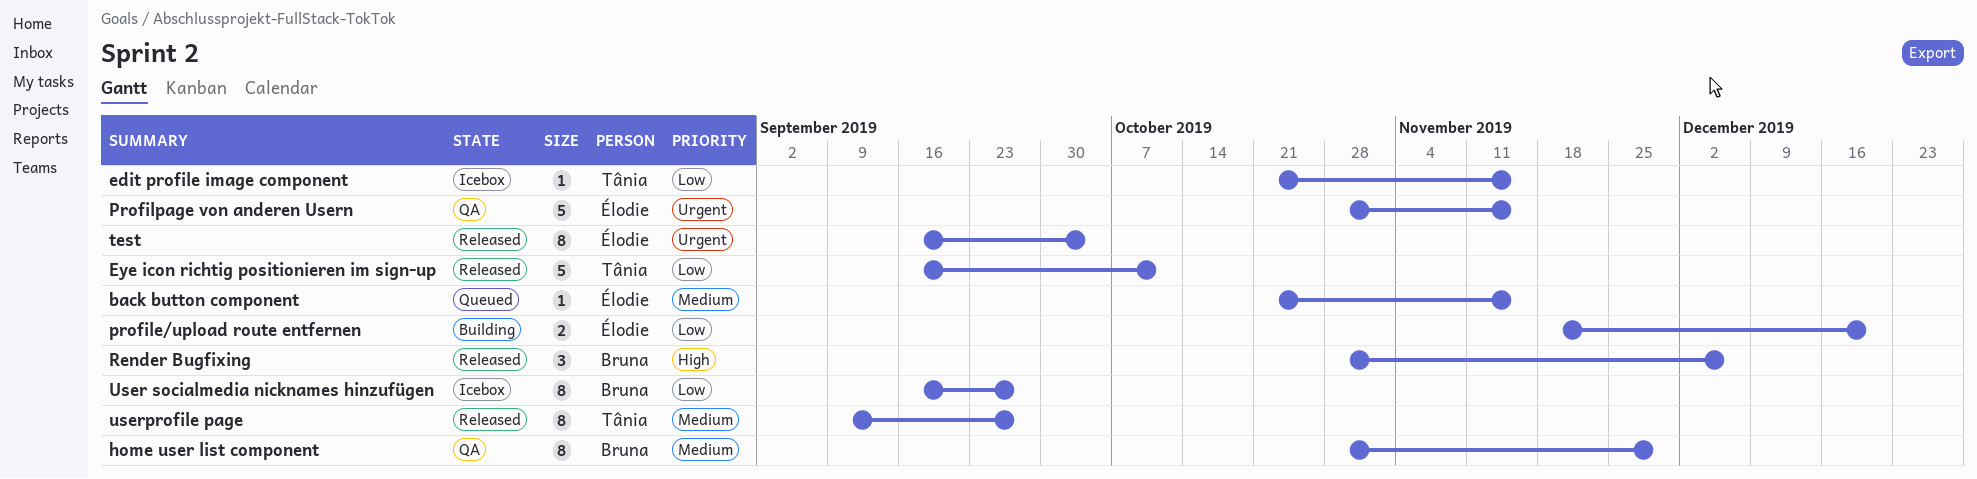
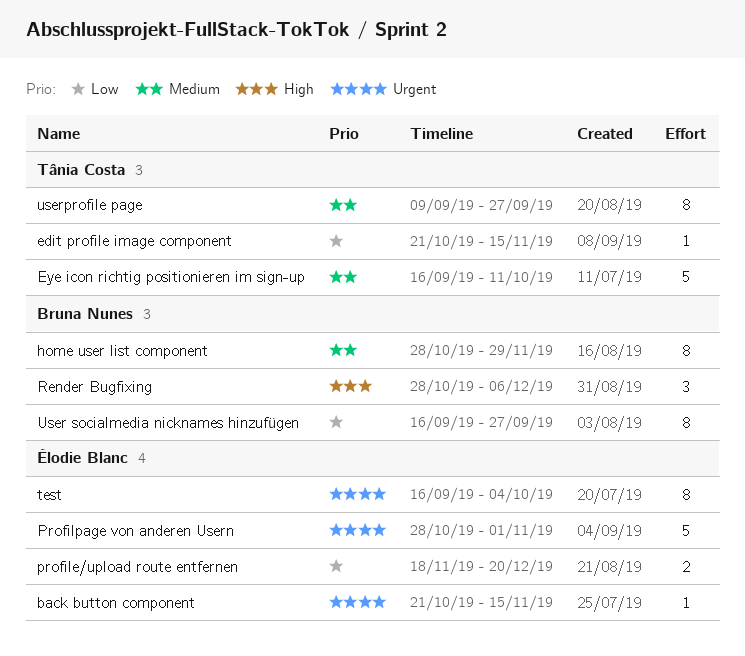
back button component, priority: Medium -> Urgent
Eye icon richtig positionieren im sign-up, priority: Low -> Medium
Profilpage von anderen Usern, due: Nov 15 -> Nov 1

